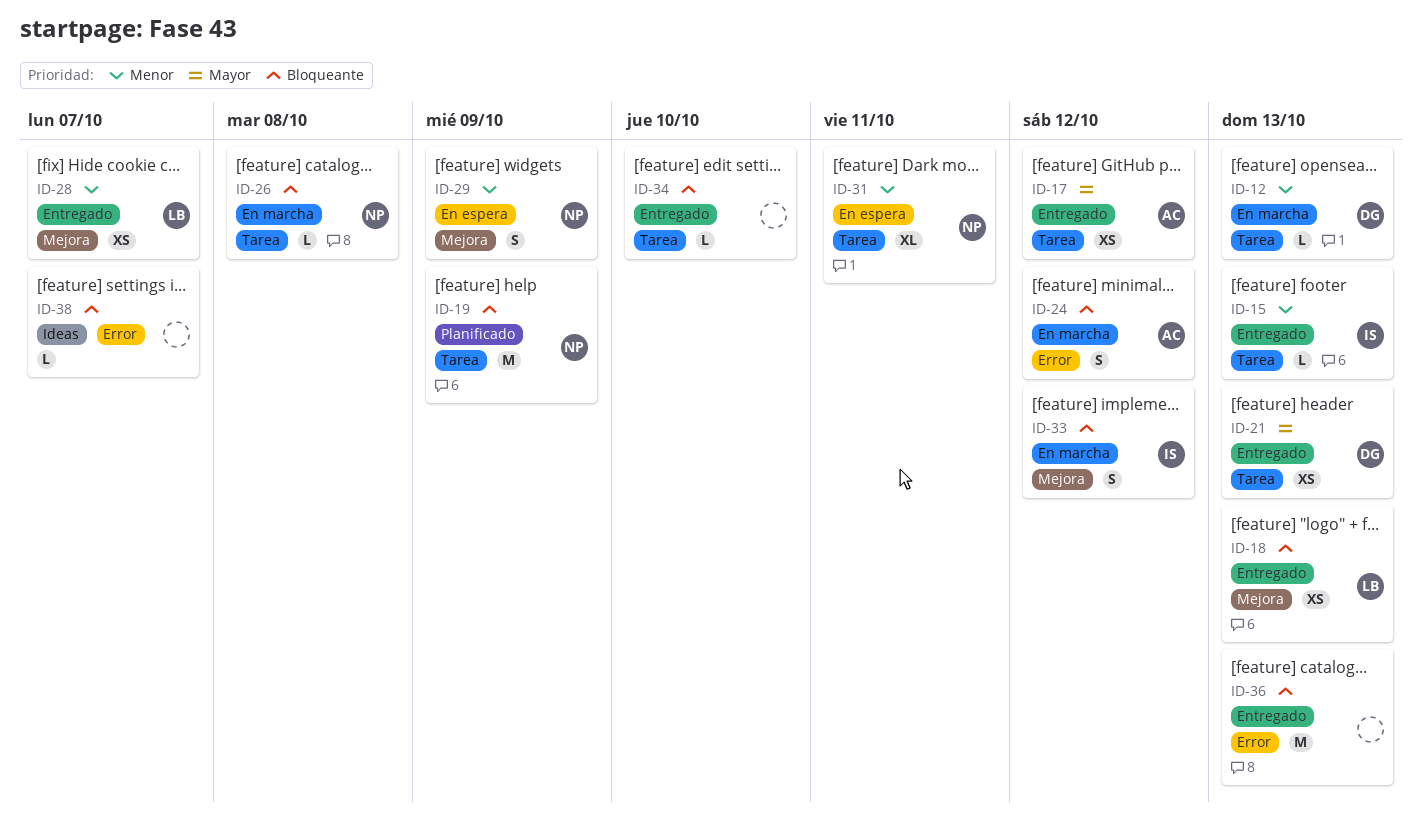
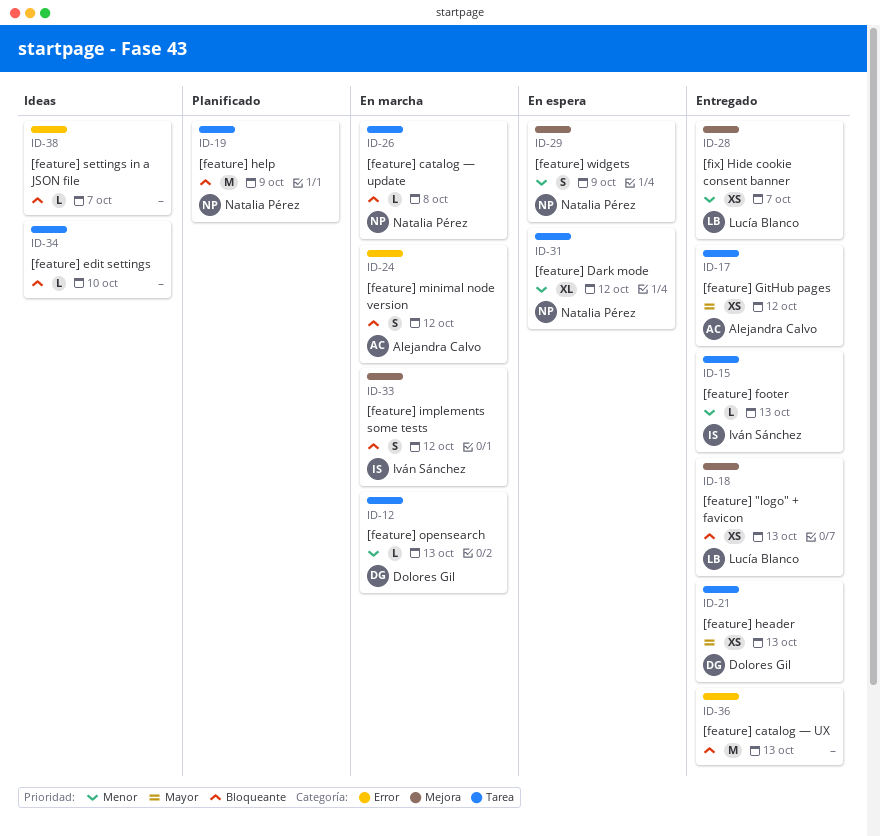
ID-31, due: Oct 11 -> Oct 12
ID-34, status: Entregado -> Ideas

